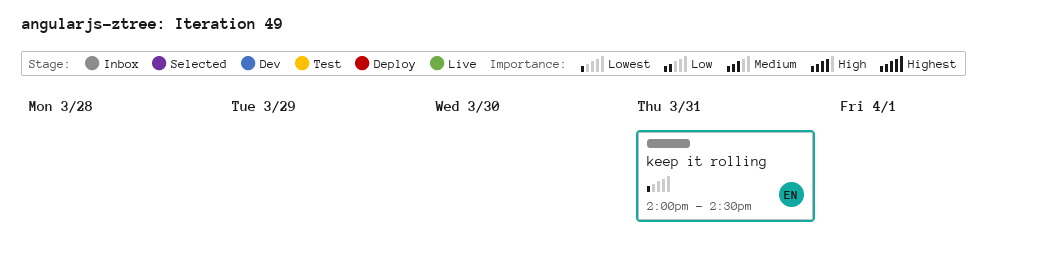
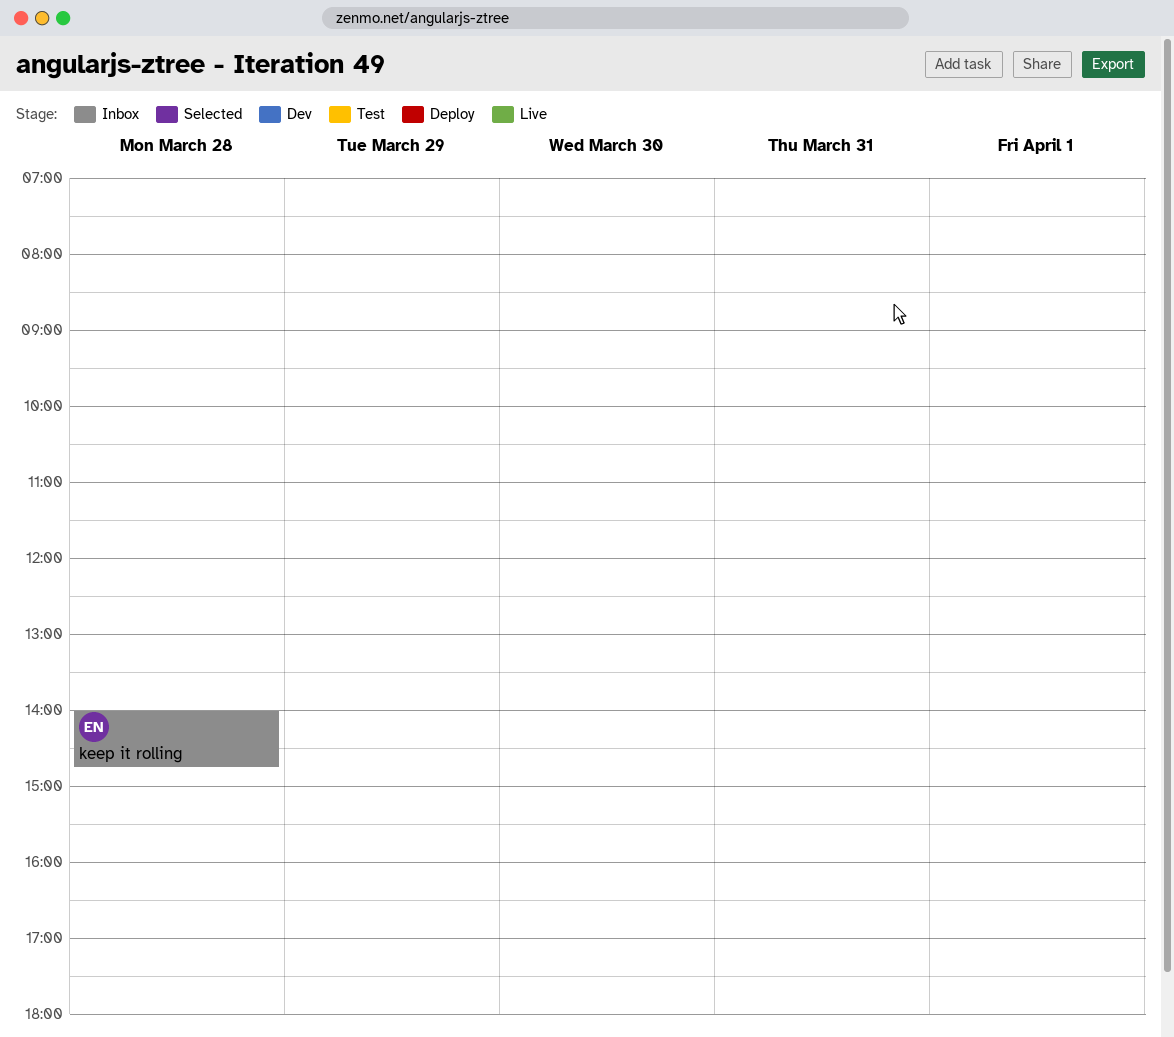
keep it rolling, day: Mar 31 -> Mar 28
keep it rolling, ends: 14:30 -> 14:45

